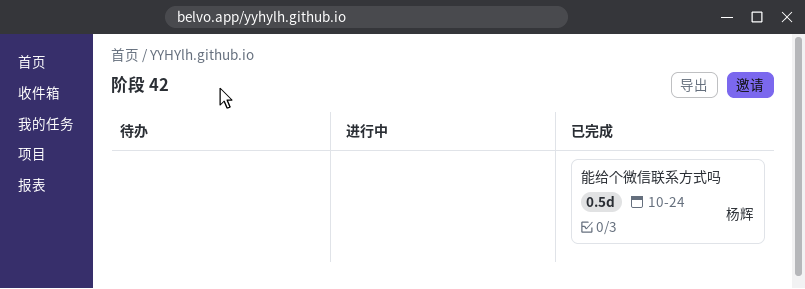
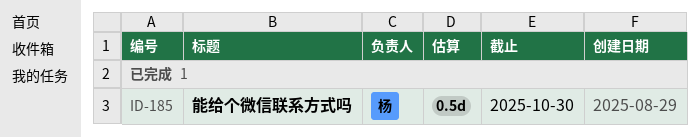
能给个微信联系方式吗, due: Oct 24 -> Oct 30

